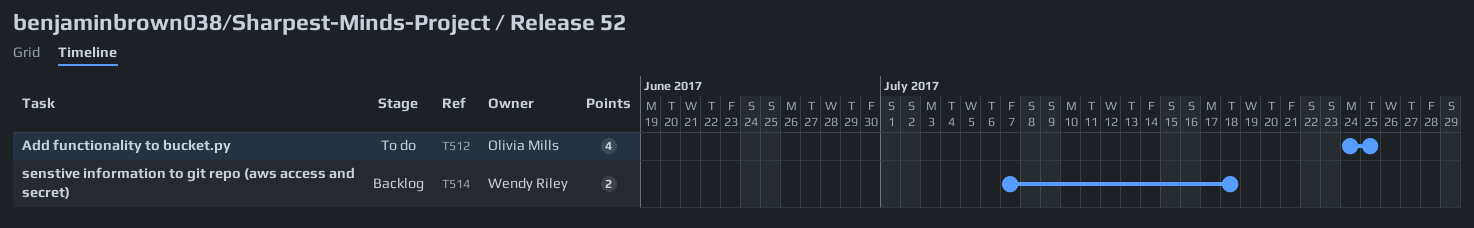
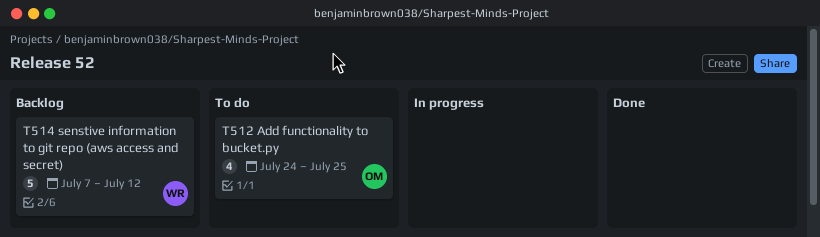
T514, estimate: 2 -> 5
T514, due: Jul 18 -> Jul 12

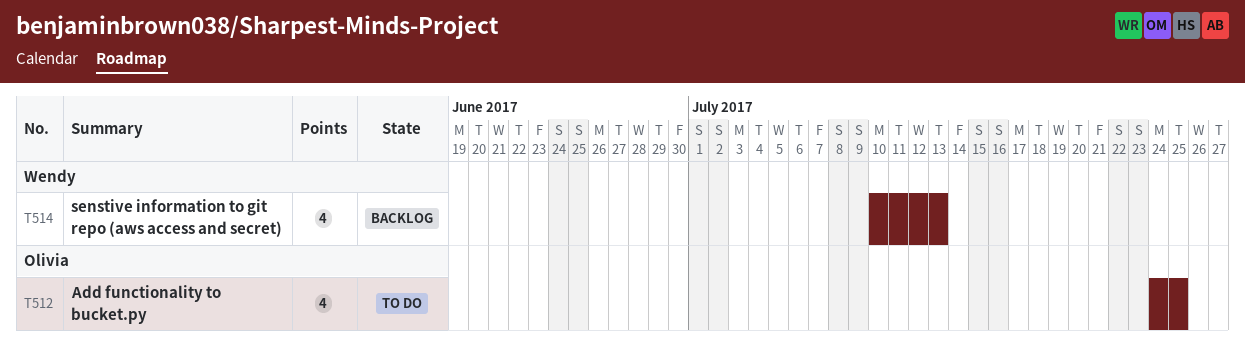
T514, estimate: 5 -> 4
T514, start: Jul 7 -> Jul 10
T514, due: Jul 12 -> Jul 13

